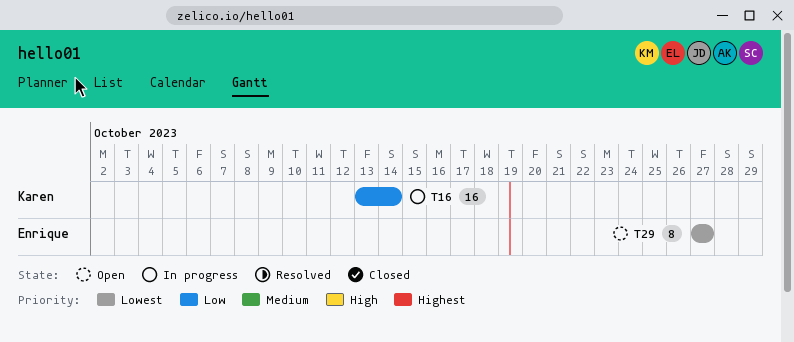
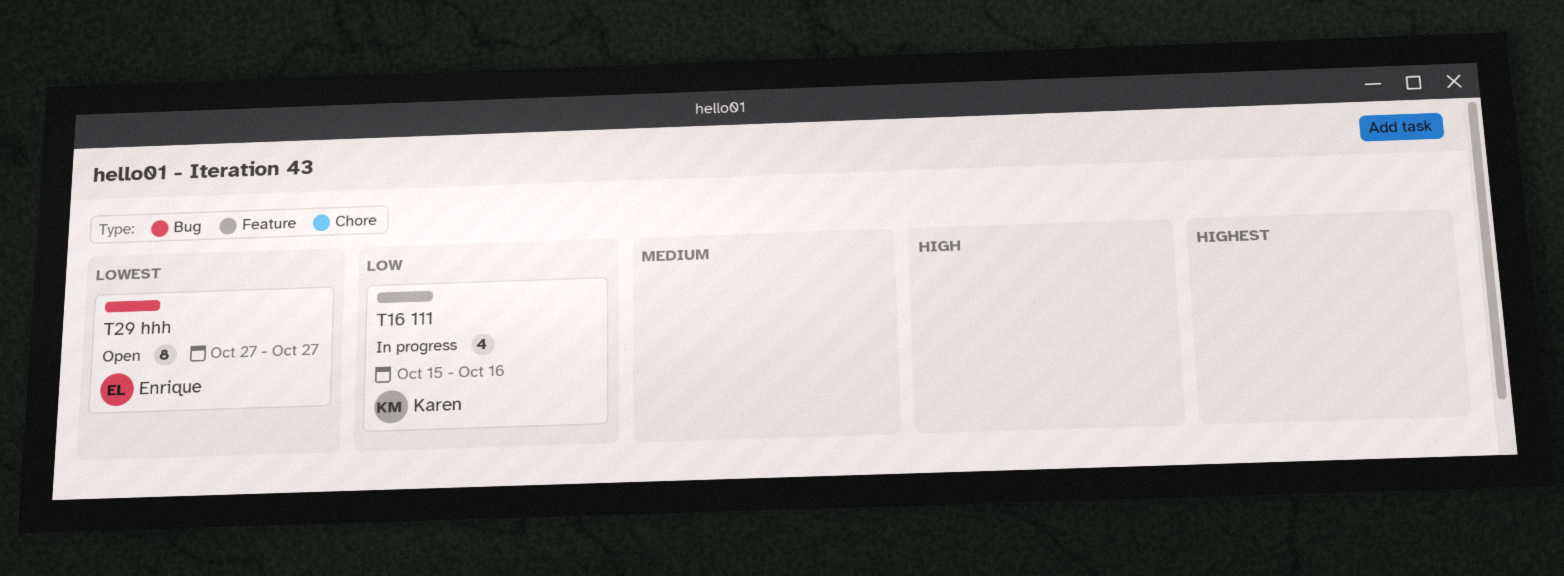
T16, estimate: 16 -> 4
T16, start: Oct 13 -> Oct 15
T16, due: Oct 14 -> Oct 16

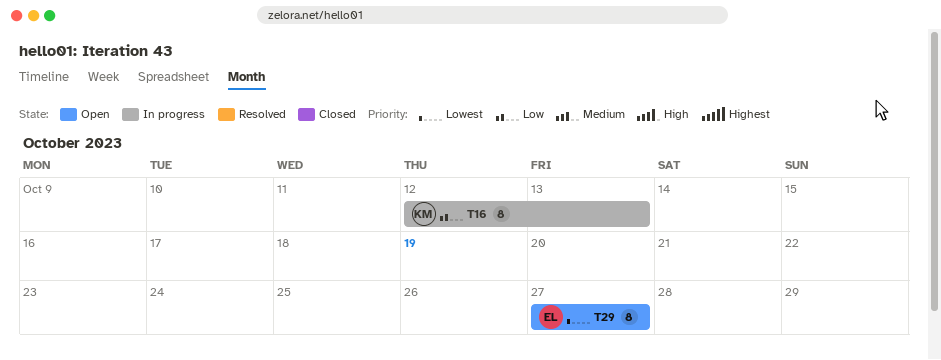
T16, estimate: 4 -> 8
T16, start: Oct 15 -> Oct 12
T16, due: Oct 16 -> Oct 13

